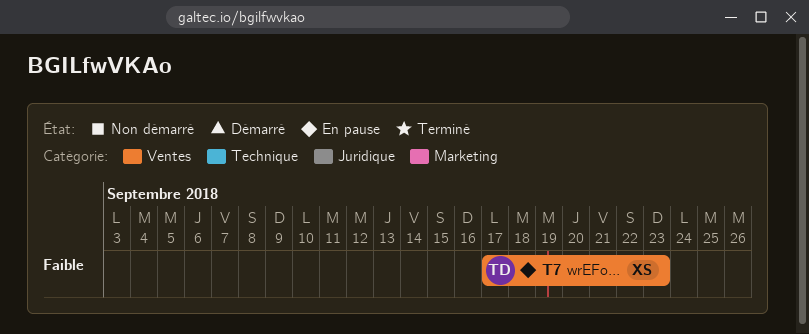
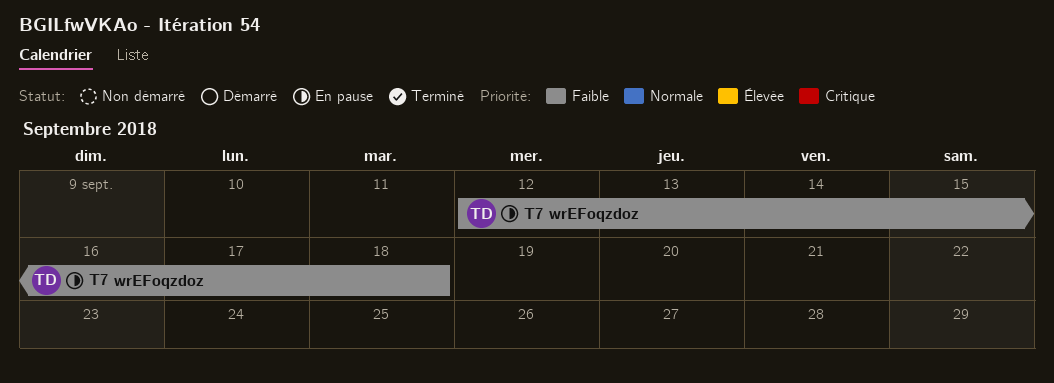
T7, start: Sep 17 -> Sep 12
T7, due: Sep 23 -> Sep 18

